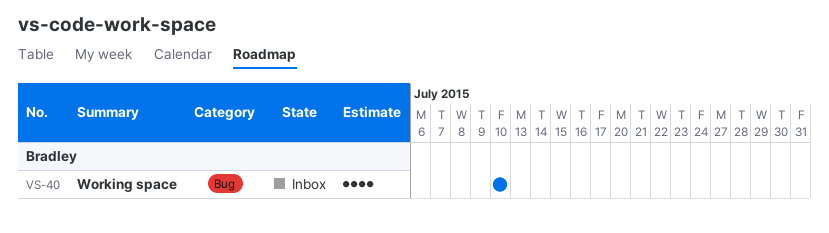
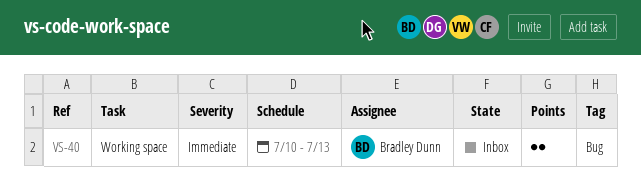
VS-40, estimate: 4 -> 2
VS-40, due: Jul 10 -> Jul 13

